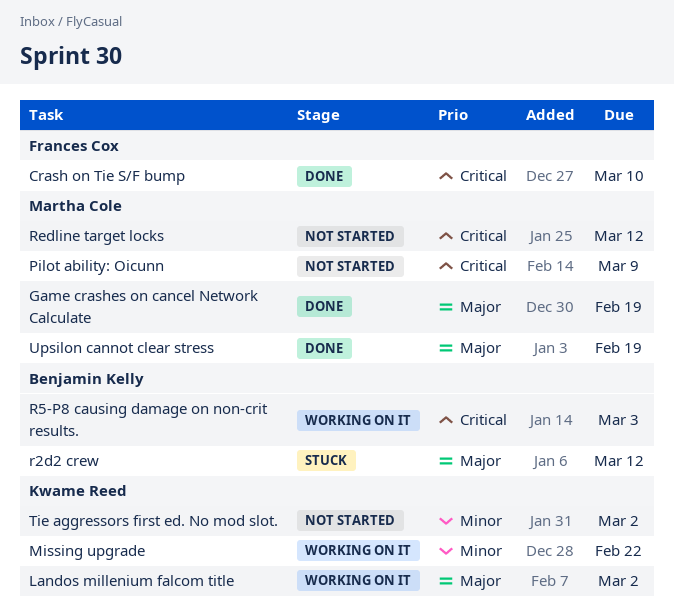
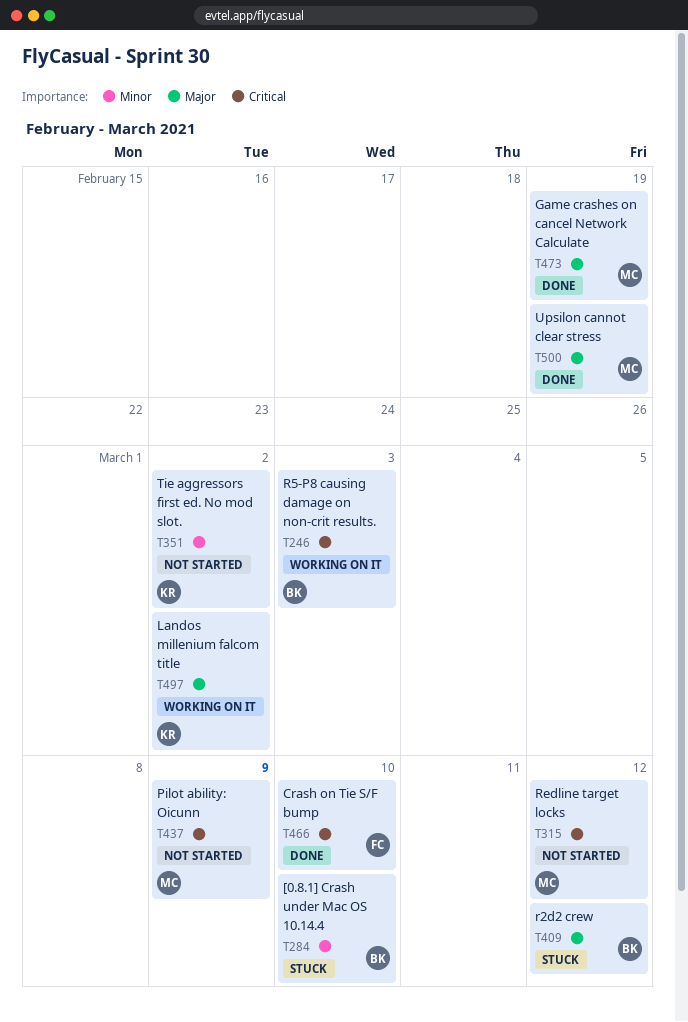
[0.8.1] Crash under Mac OS 10.14.4: none -> present
Missing upgrade: present -> none

